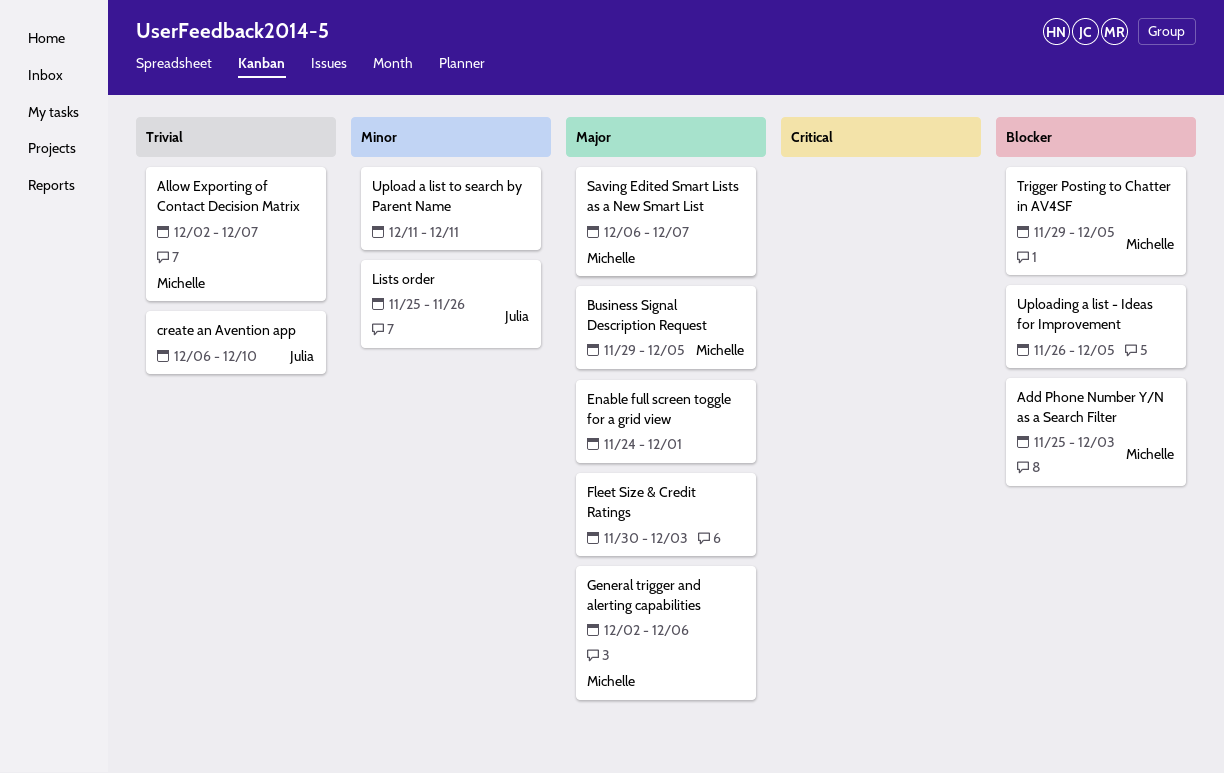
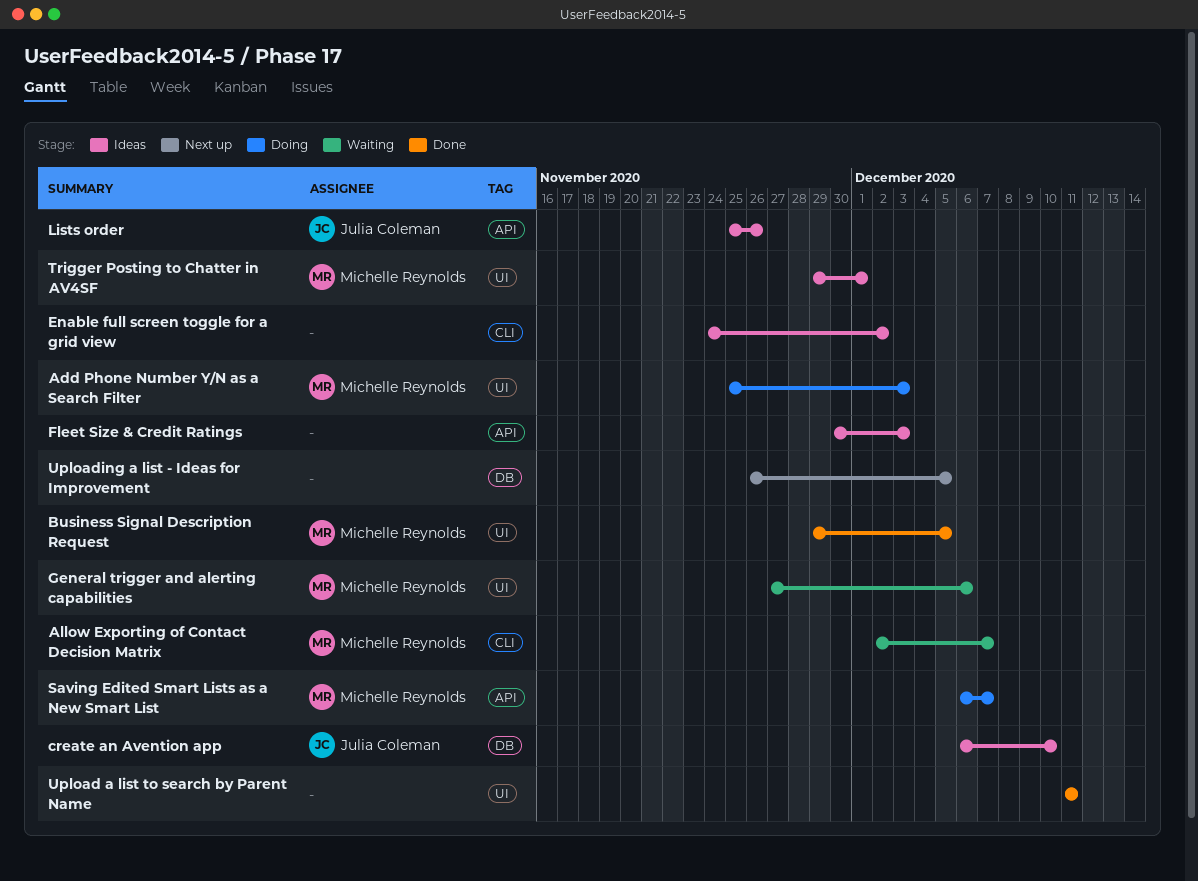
Enable full screen toggle for a grid view, due: Dec 1 -> Dec 2
General trigger and alerting capabilities, start: Dec 2 -> Nov 27
Trigger Posting to Chatter in AV4SF, due: Dec 5 -> Dec 1

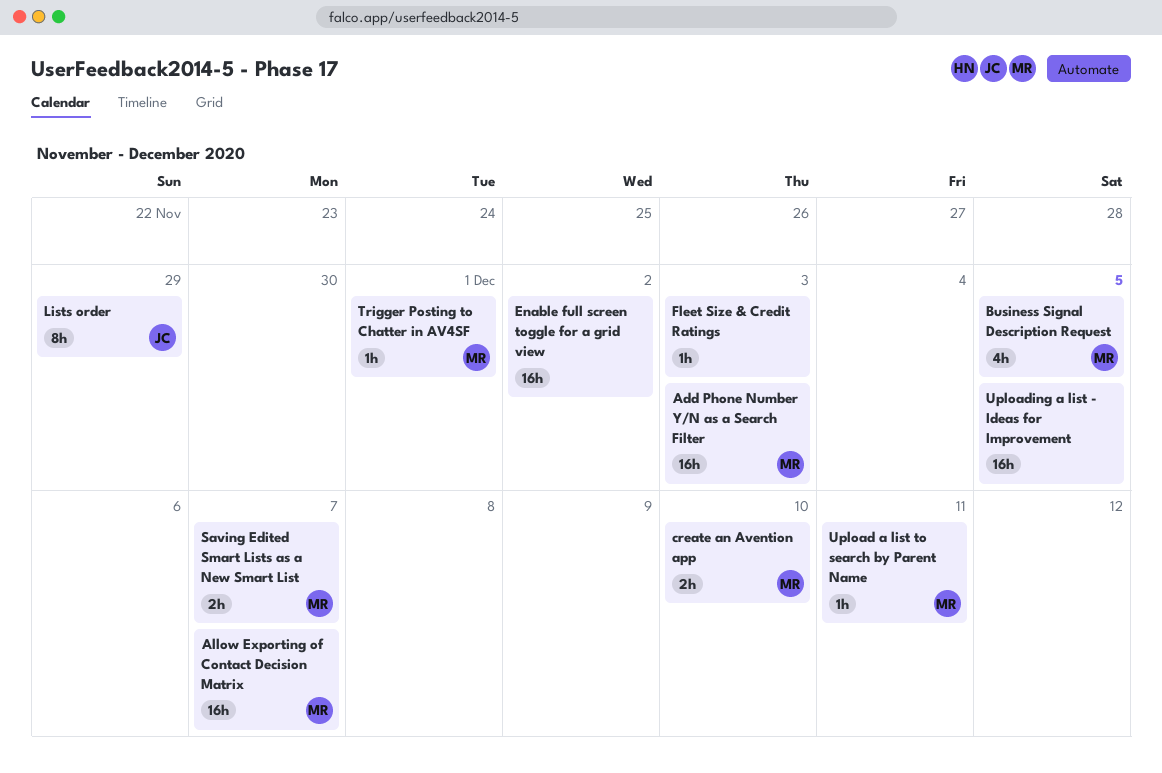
create an Avention app, owner: Julia Coleman -> Michelle Reynolds
General trigger and alerting capabilities: present -> none
Lists order, due: Nov 26 -> Nov 29
Upload a list to search by Parent Name, owner: none -> Michelle Reynolds

